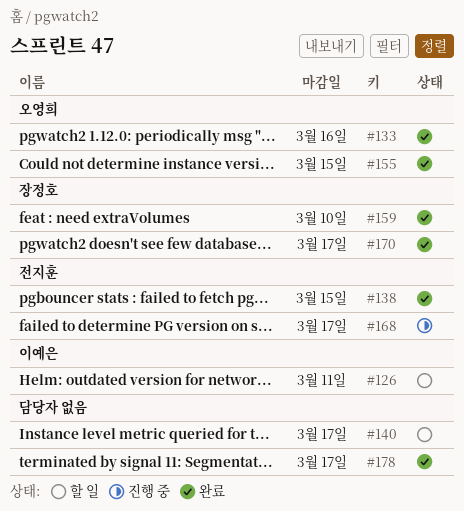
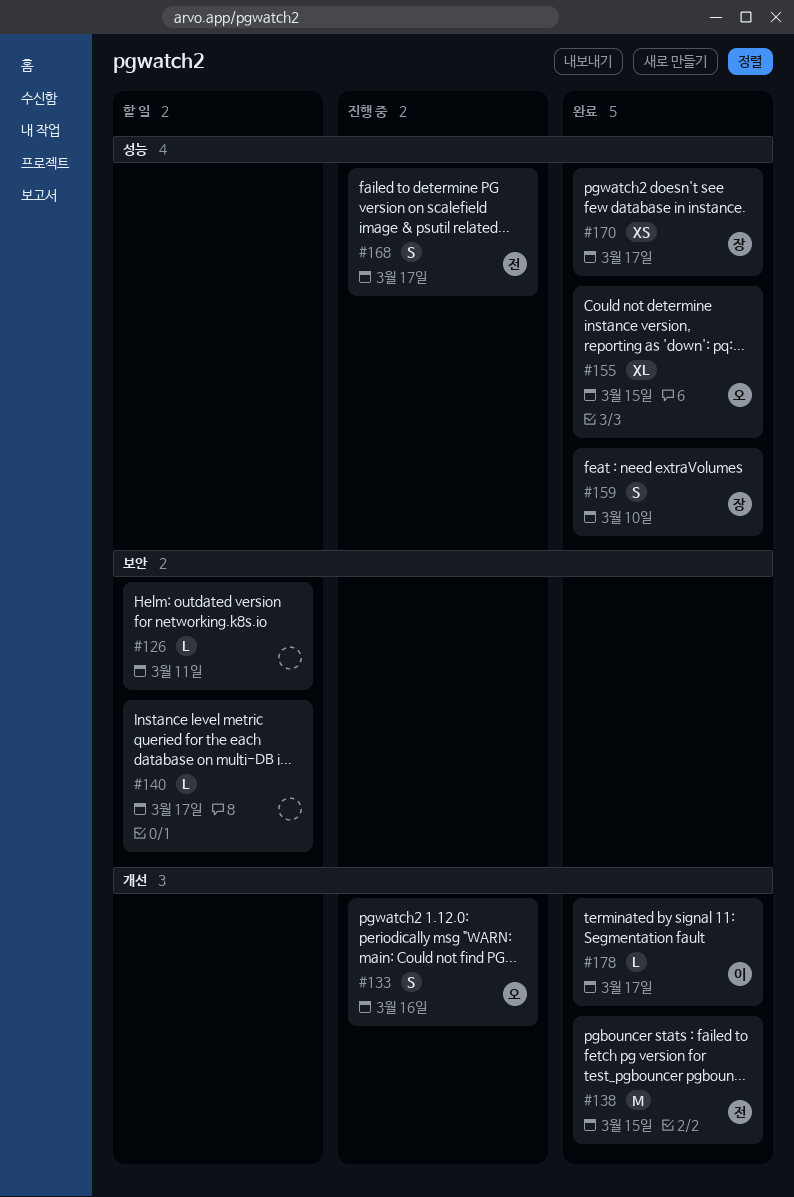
#126, owner: 이예은 -> none
#133, status: 완료 -> 진행 중
#178, owner: none -> 이예은

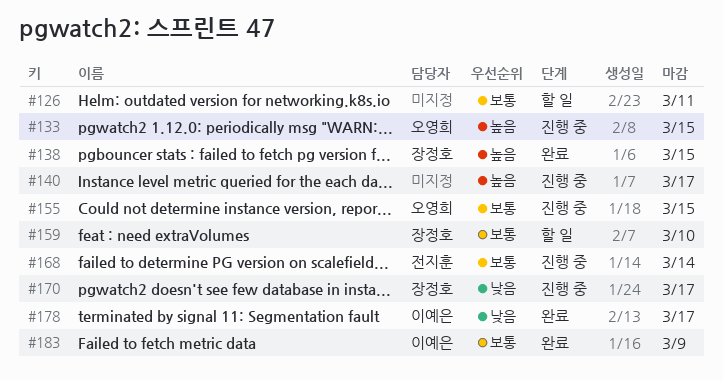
#133, due: Mar 16 -> Mar 15
#138, owner: 전지훈 -> 장정호
#140, status: 할 일 -> 진행 중
#155, status: 완료 -> 진행 중
#159, status: 완료 -> 할 일
#168, due: Mar 17 -> Mar 14
#170, status: 완료 -> 진행 중
#183: none -> present

